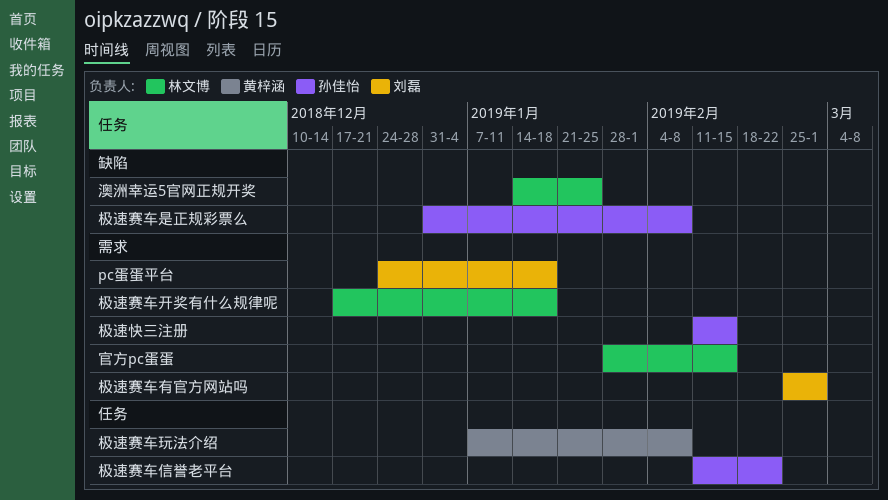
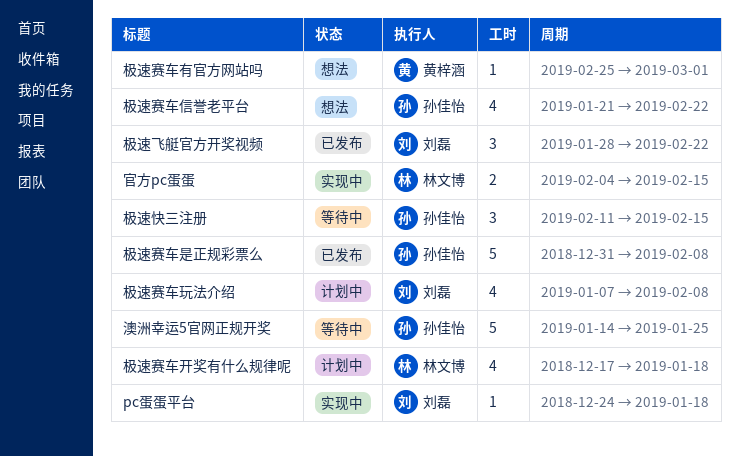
官方pc蛋蛋, start: Jan 28 -> Feb 4
极速赛车信誉老平台, start: Feb 11 -> Jan 21
极速赛车有官方网站吗, owner: 刘磊 -> 黄梓涵
极速赛车玩法介绍, owner: 黄梓涵 -> 刘磊
极速飞艇官方开奖视频: none -> present
澳洲幸运5官网正规开奖, owner: 林文博 -> 孙佳怡

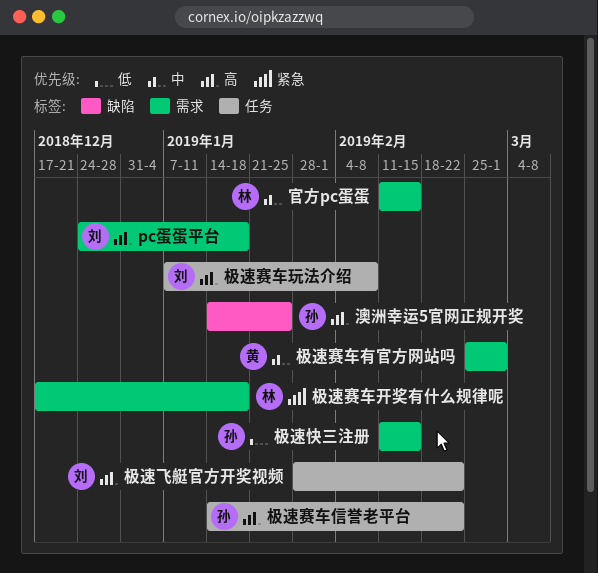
官方pc蛋蛋, start: Feb 4 -> Feb 11
极速赛车信誉老平台, start: Jan 21 -> Jan 14
极速赛车是正规彩票么: present -> none

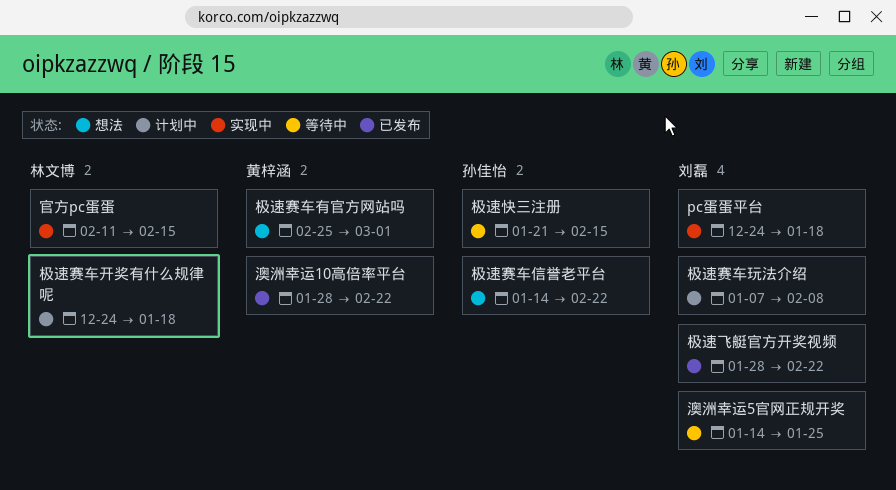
极速快三注册, start: Feb 11 -> Jan 21
极速赛车开奖有什么规律呢, start: Dec 17 -> Dec 24
澳洲幸运10高倍率平台: none -> present
澳洲幸运5官网正规开奖, owner: 孙佳怡 -> 刘磊

